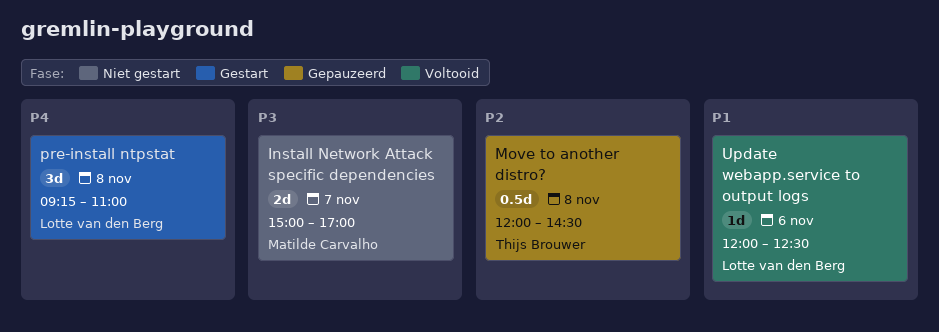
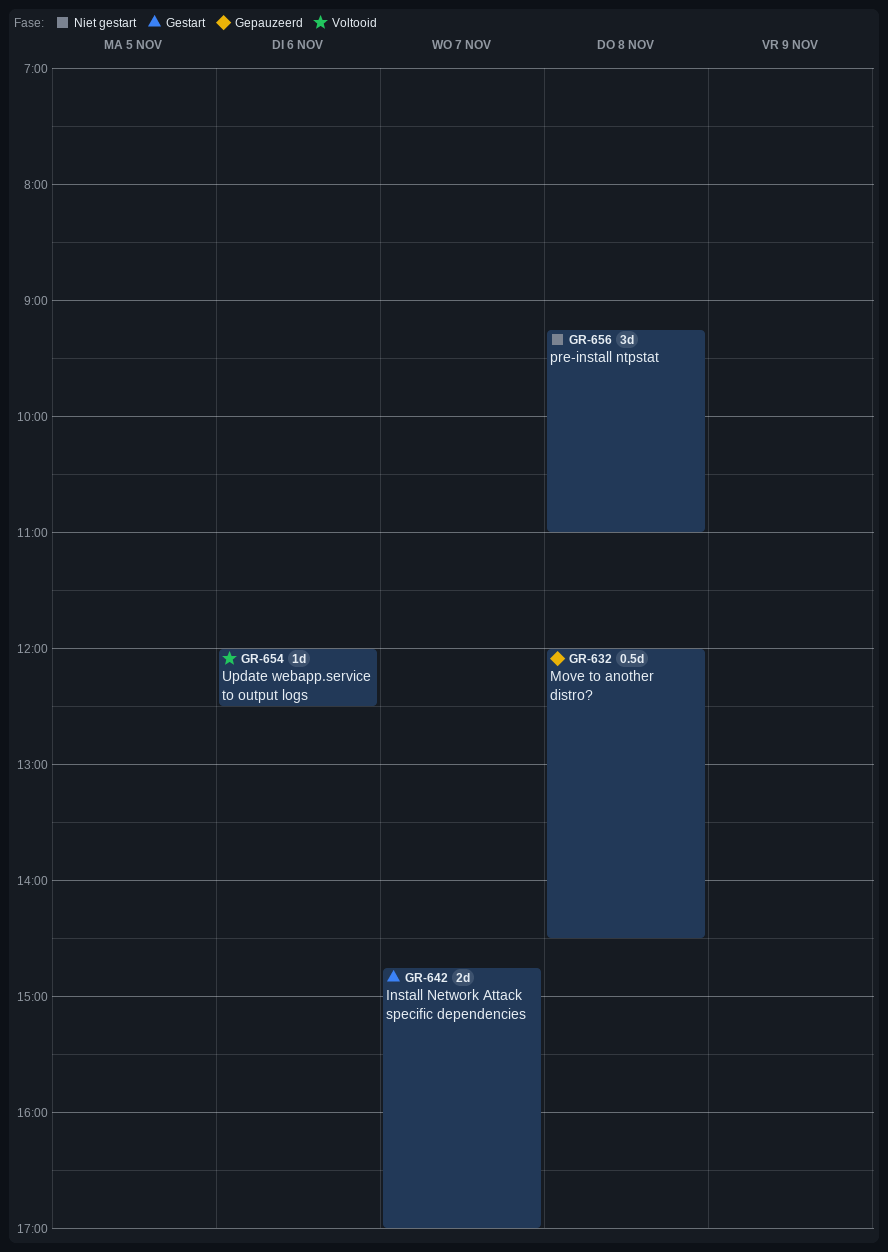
Install Network Attack specific dependencies, status: Niet gestart -> Gestart
Install Network Attack specific dependencies, begins: 15:00 -> 14:45
pre-install ntpstat, status: Gestart -> Niet gestart

